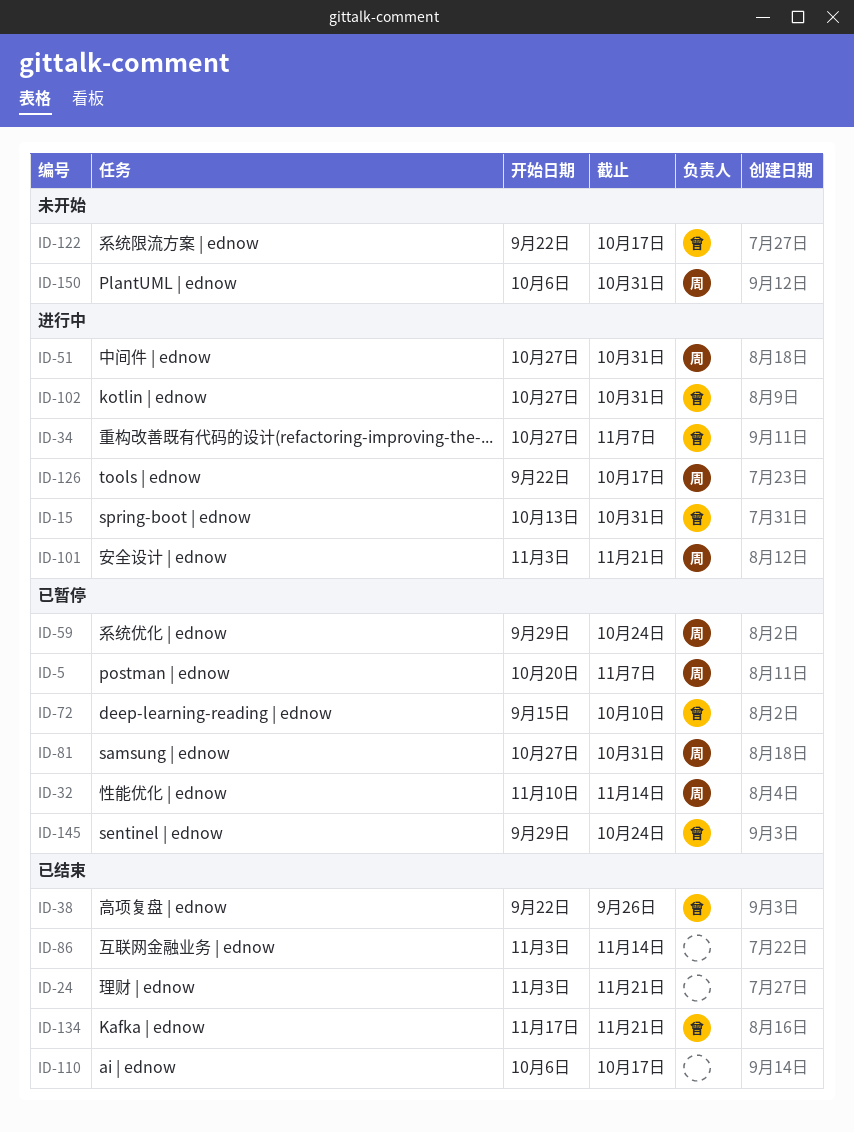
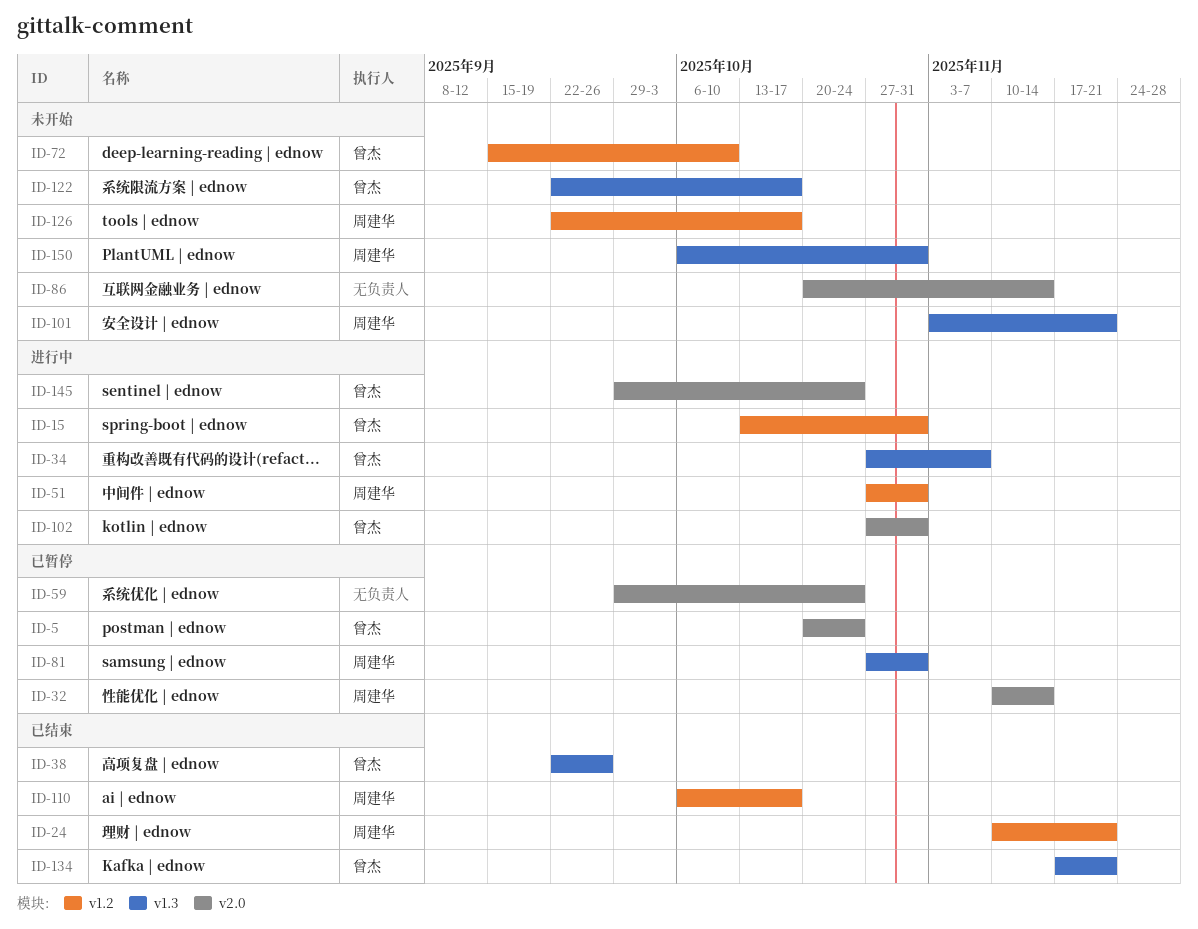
ID-5, owner: 周建华 -> 曾杰
ID-5, due: Nov 7 -> Oct 24
ID-24, owner: none -> 周建华
ID-24, start: Nov 3 -> Nov 10
ID-59, owner: 周建华 -> none
ID-72, status: 已暂停 -> 未开始
ID-86, status: 已结束 -> 未开始
ID-86, start: Nov 3 -> Oct 20
ID-101, status: 进行中 -> 未开始
ID-110, owner: none -> 周建华
ID-126, status: 进行中 -> 未开始
ID-145, status: 已暂停 -> 进行中

